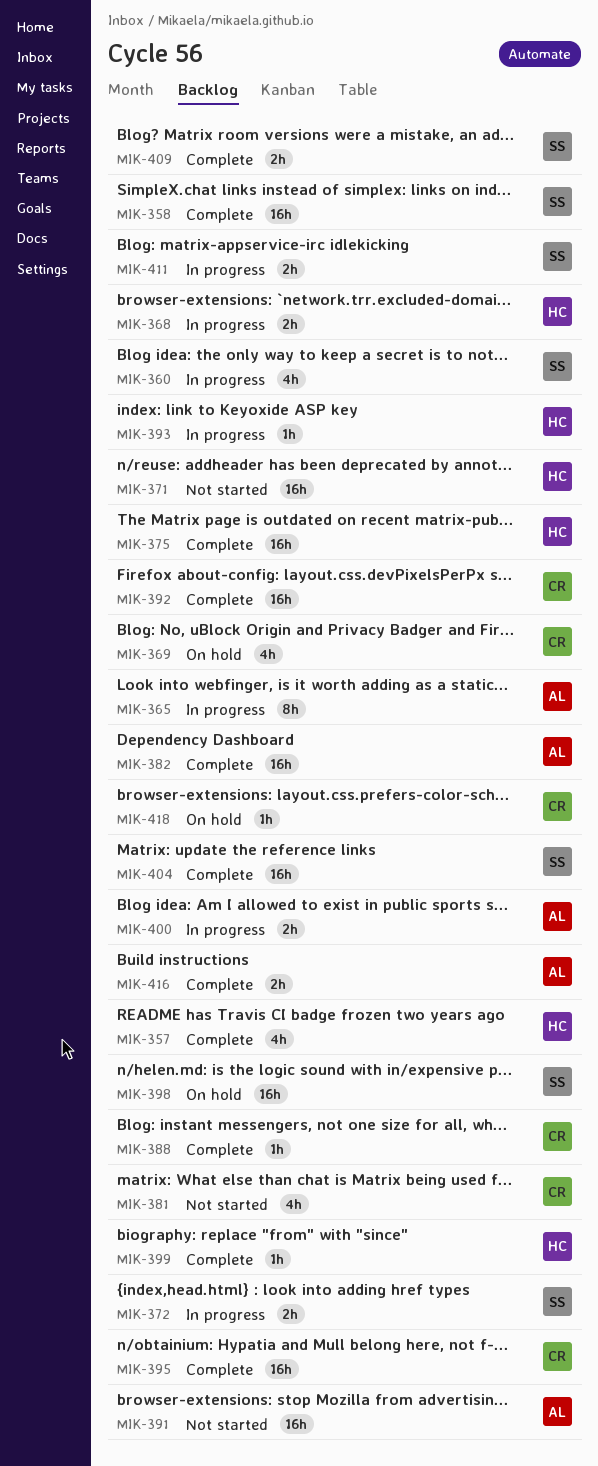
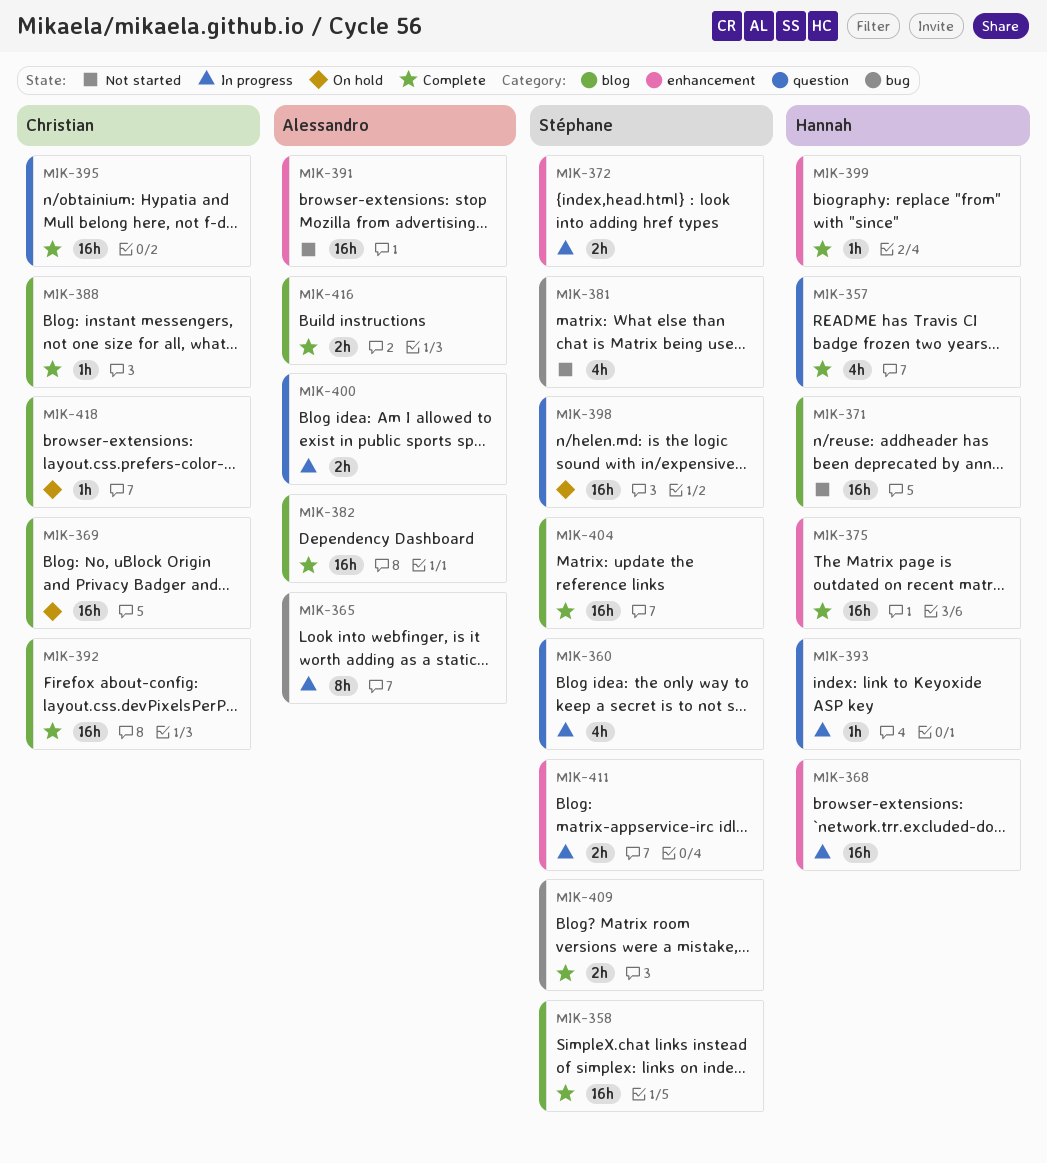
MIK-368, estimate: 2h -> 16h
MIK-369, estimate: 4h -> 16h
MIK-381, owner: Christian -> Stéphane

